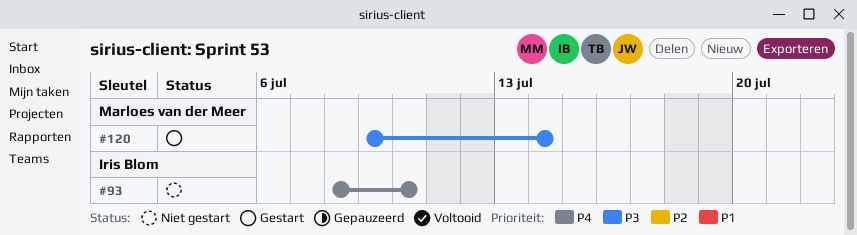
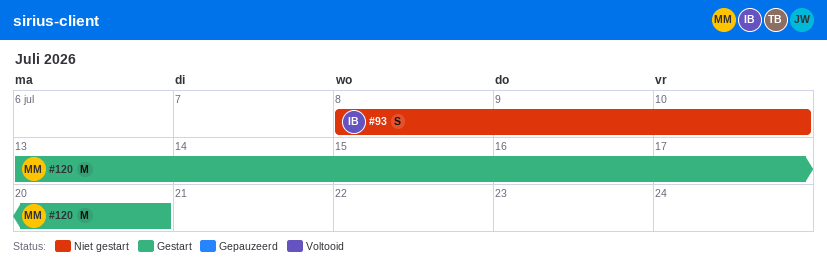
#120, start: Jul 9 -> Jul 13
#120, due: Jul 14 -> Jul 20

